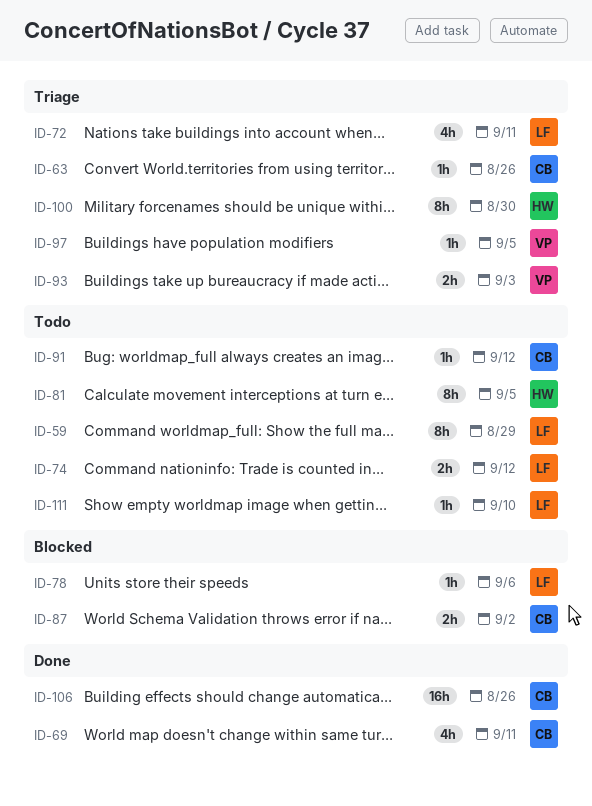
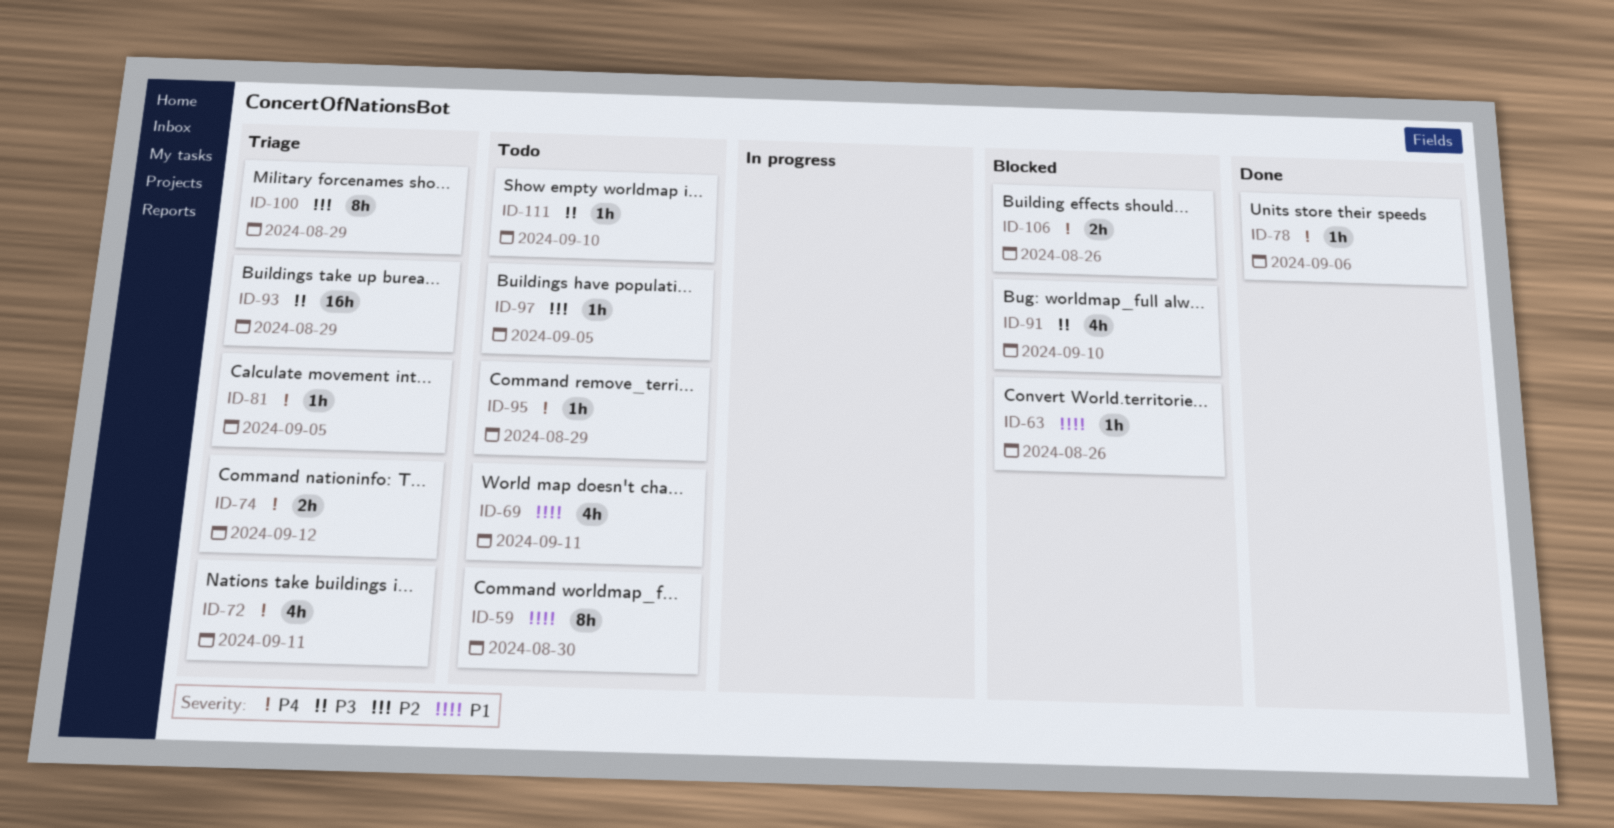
ID-59, due: Aug 29 -> Aug 30
ID-63, status: Triage -> Blocked
ID-69, status: Done -> Todo
ID-74, status: Todo -> Triage
ID-78, status: Blocked -> Done
ID-81, status: Todo -> Triage
ID-81, estimate: 8h -> 1h
ID-87: present -> none
ID-91, status: Todo -> Blocked
ID-91, estimate: 1h -> 4h
ID-91, due: Sep 12 -> Sep 10
ID-93, estimate: 2h -> 16h
ID-93, due: Sep 3 -> Aug 29
ID-95: none -> present
ID-97, status: Triage -> Todo
ID-100, due: Aug 30 -> Aug 29
ID-106, status: Done -> Blocked
ID-106, estimate: 16h -> 2h

